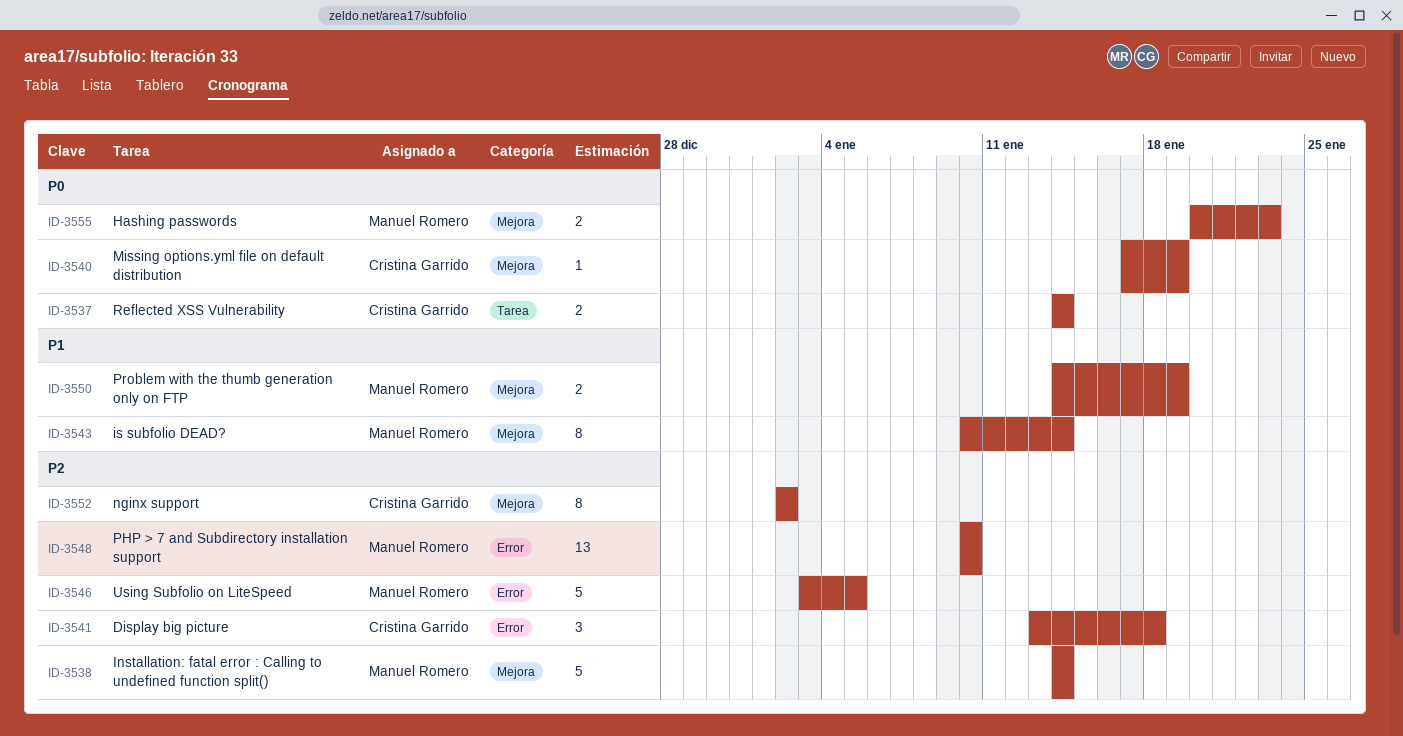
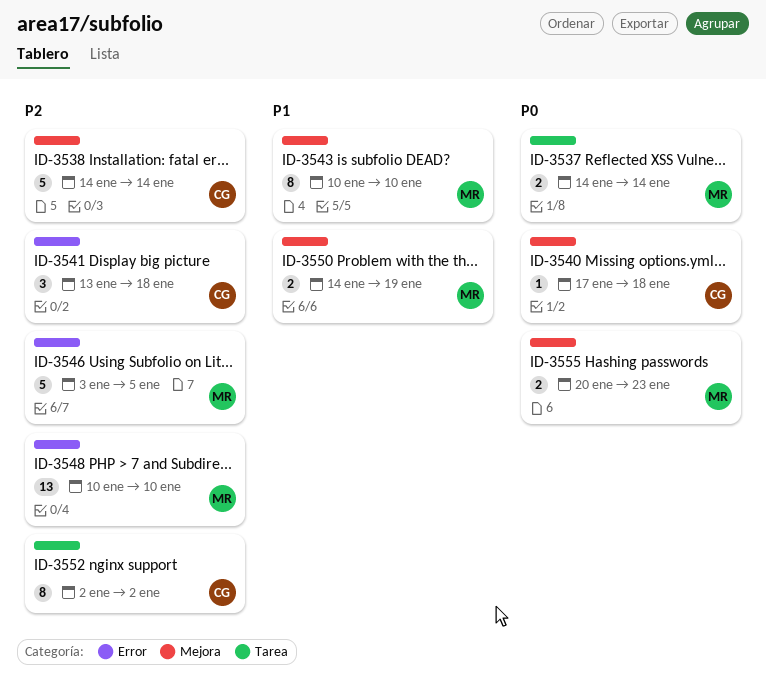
ID-3537, owner: Cristina Garrido -> Manuel Romero
ID-3538, owner: Manuel Romero -> Cristina Garrido
ID-3540, due: Jan 19 -> Jan 18
ID-3543, due: Jan 14 -> Jan 10
ID-3552, label: Mejora -> Tarea

